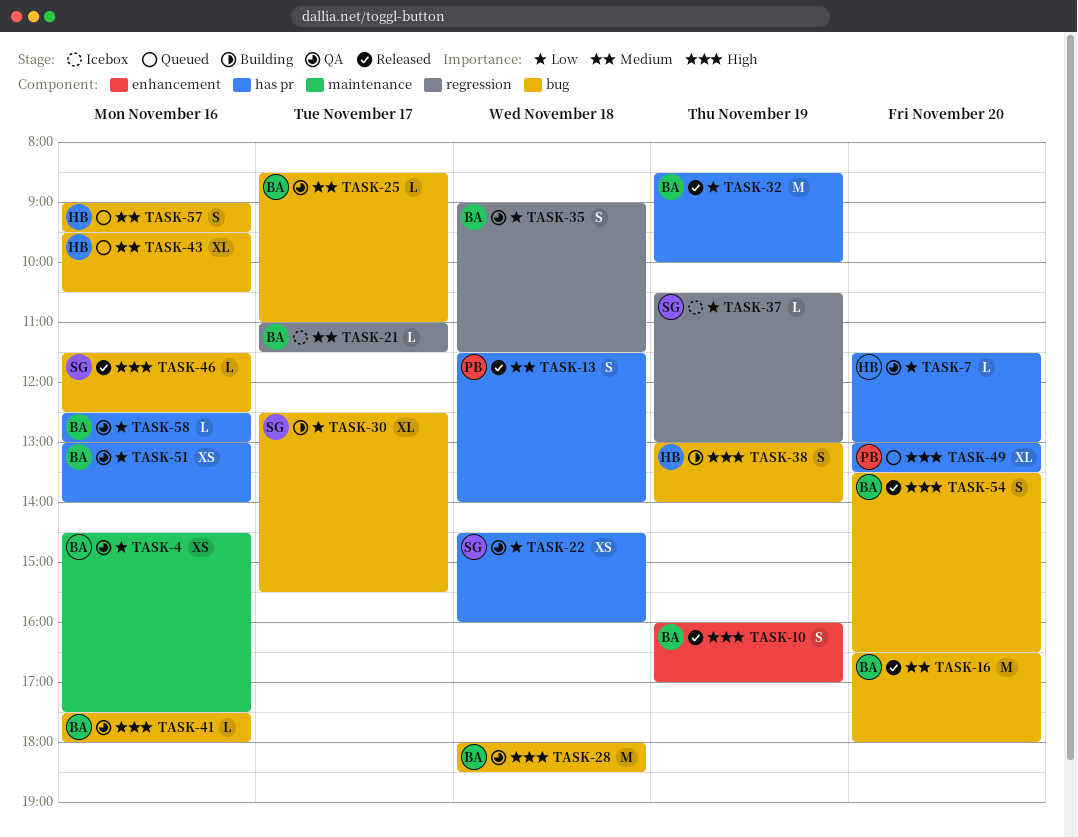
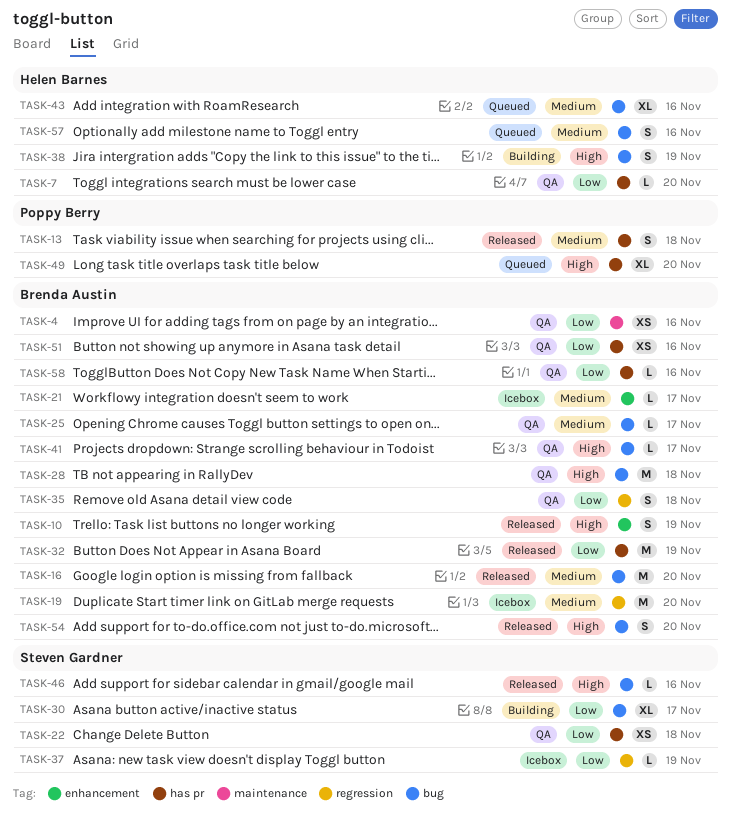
TASK-19: none -> present
TASK-21, label: regression -> enhancement
TASK-41, day: Nov 16 -> Nov 17

